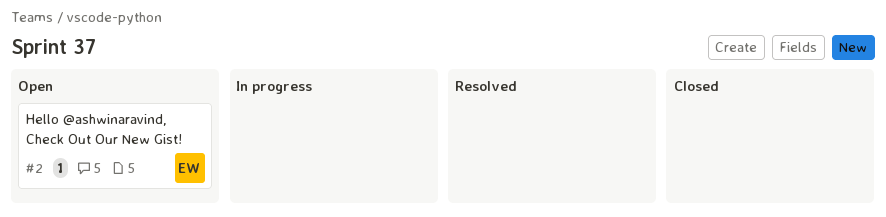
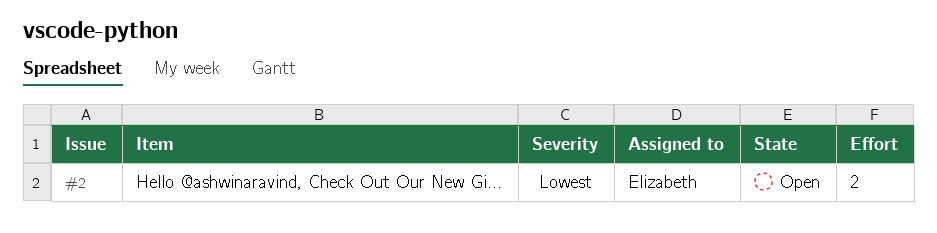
#2, estimate: 1 -> 2

